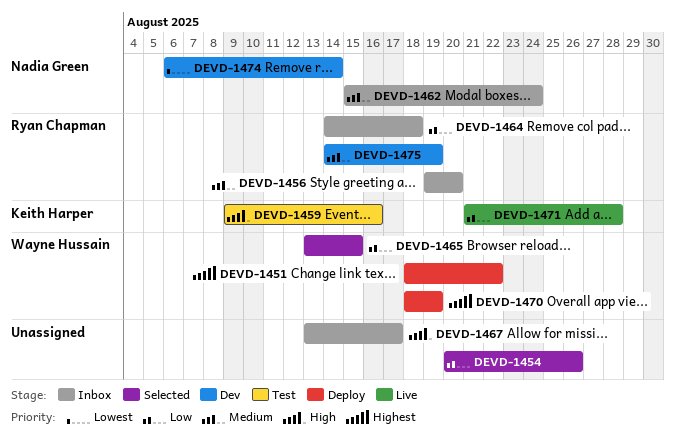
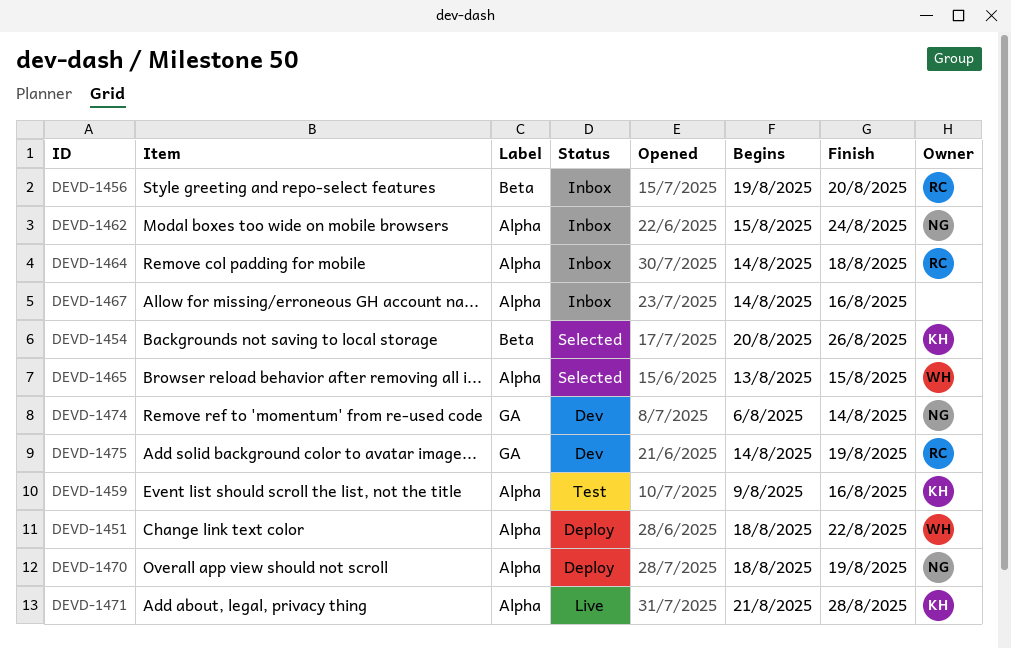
DEVD-1454, owner: none -> Keith Harper
DEVD-1467, start: Aug 13 -> Aug 14
DEVD-1467, due: Aug 17 -> Aug 16
DEVD-1470, owner: Wayne Hussain -> Nadia Green

